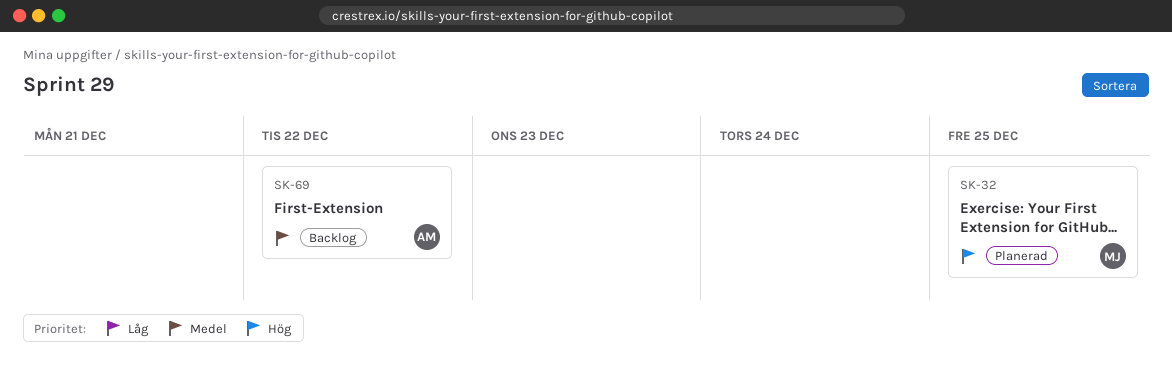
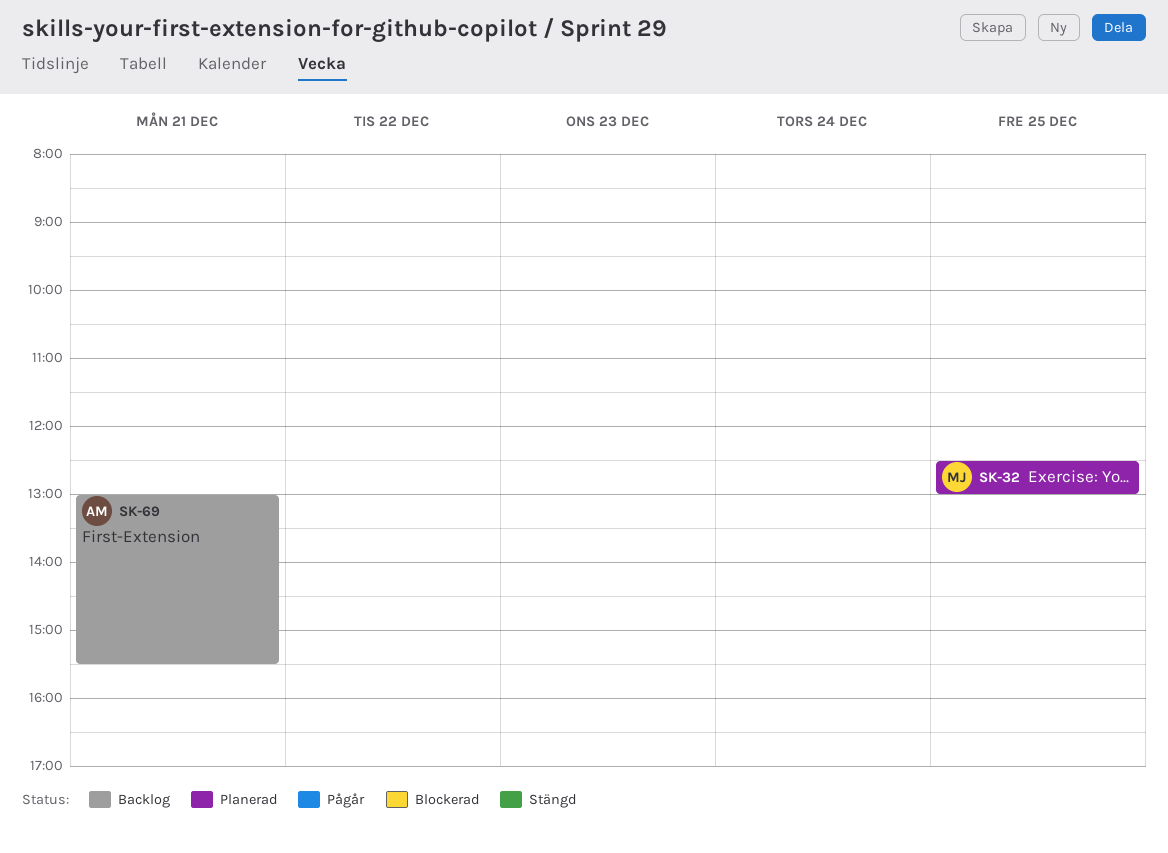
SK-69, day: Dec 22 -> Dec 21

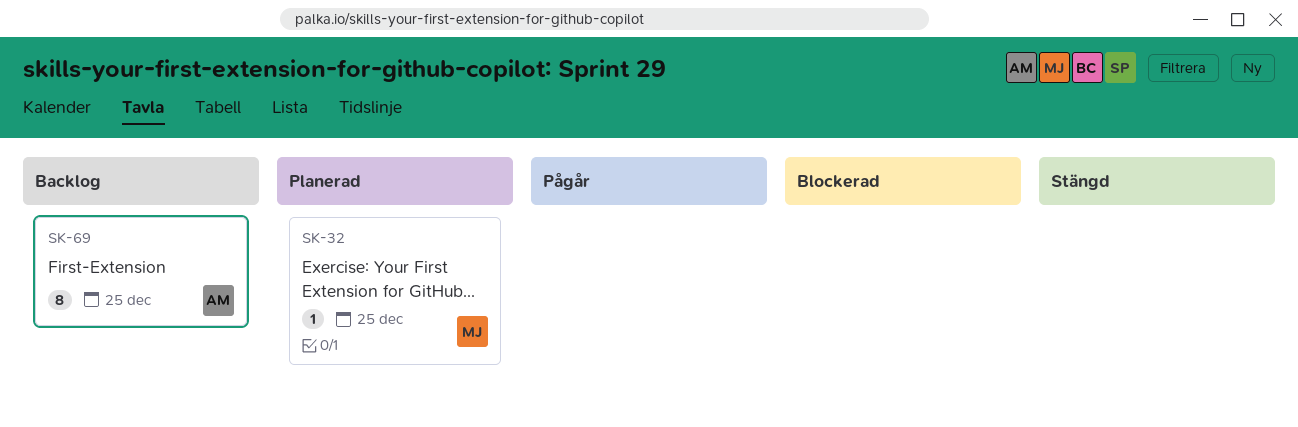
SK-69, day: Dec 21 -> Dec 25

